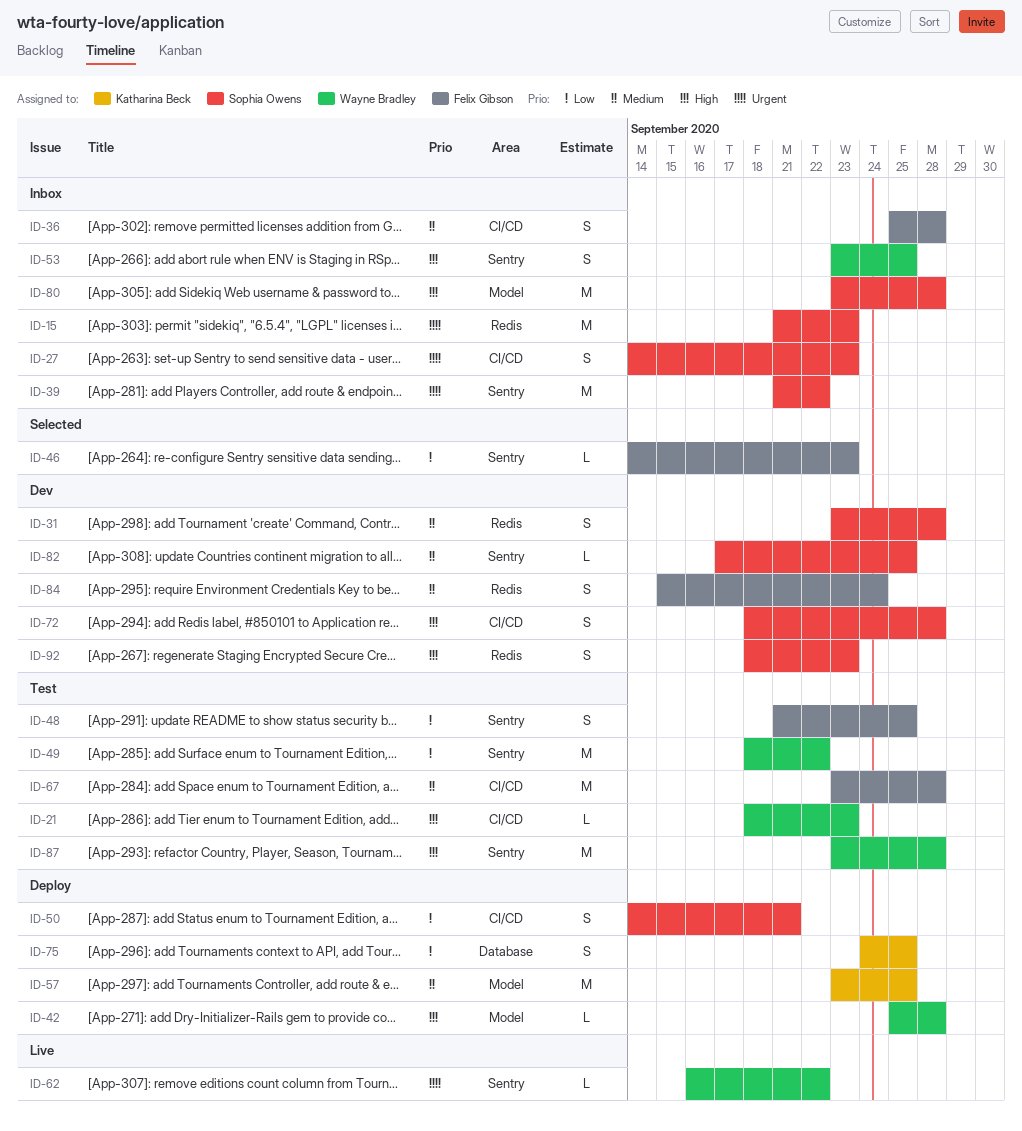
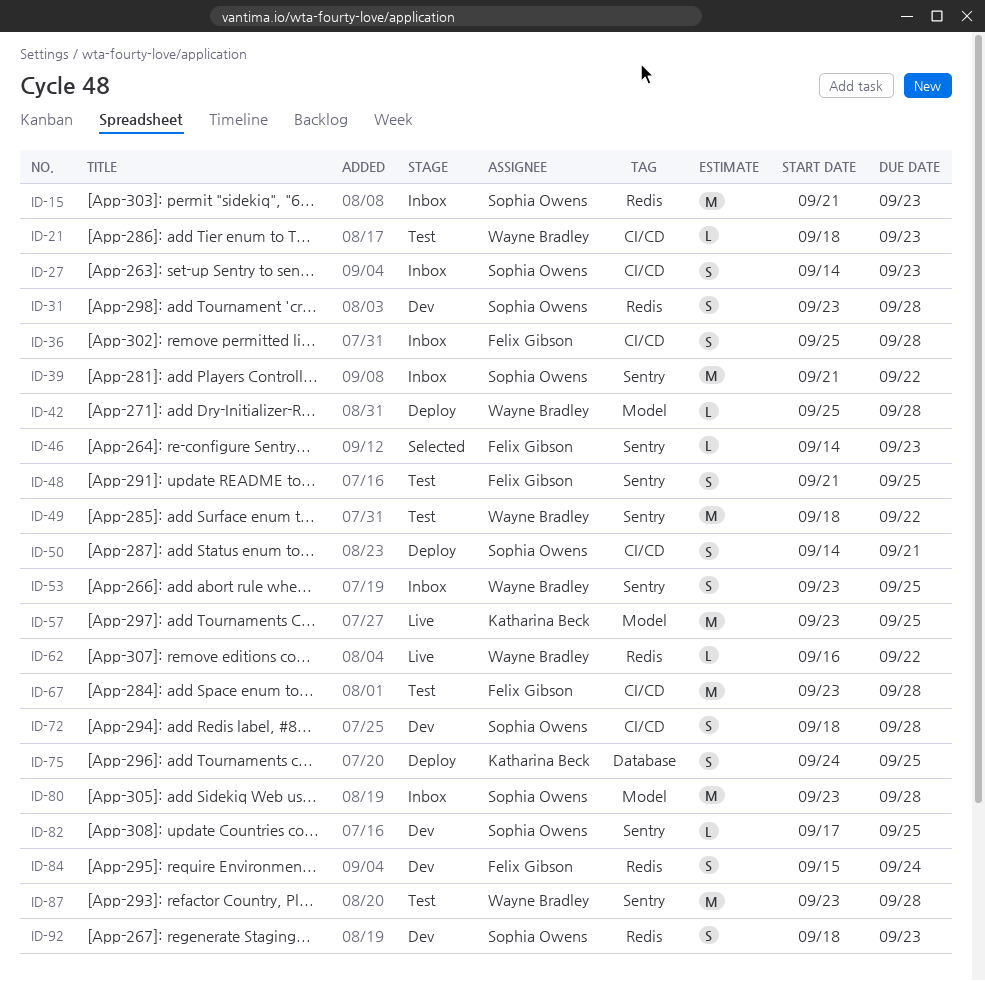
ID-57, status: Deploy -> Live
ID-62, label: Sentry -> Redis

